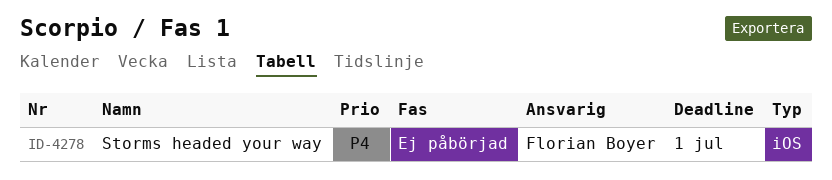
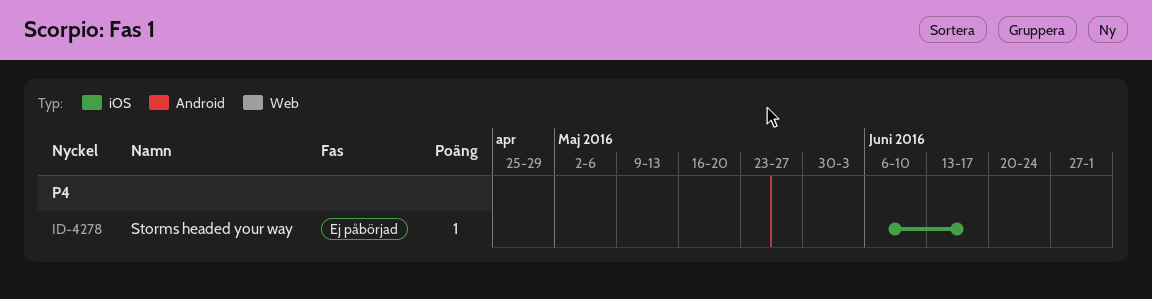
ID-4278, due: Jul 1 -> Jun 17

